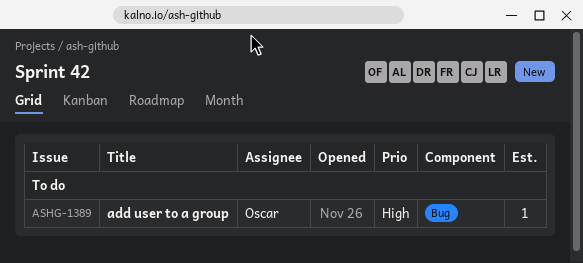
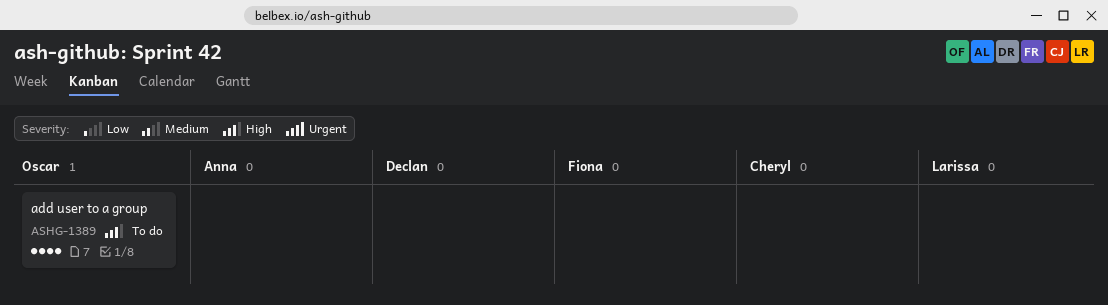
ASHG-1389, estimate: 1 -> 4

